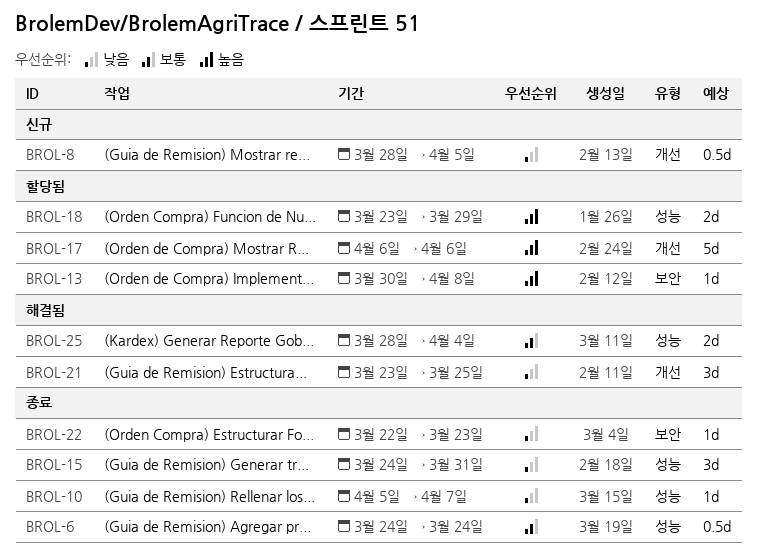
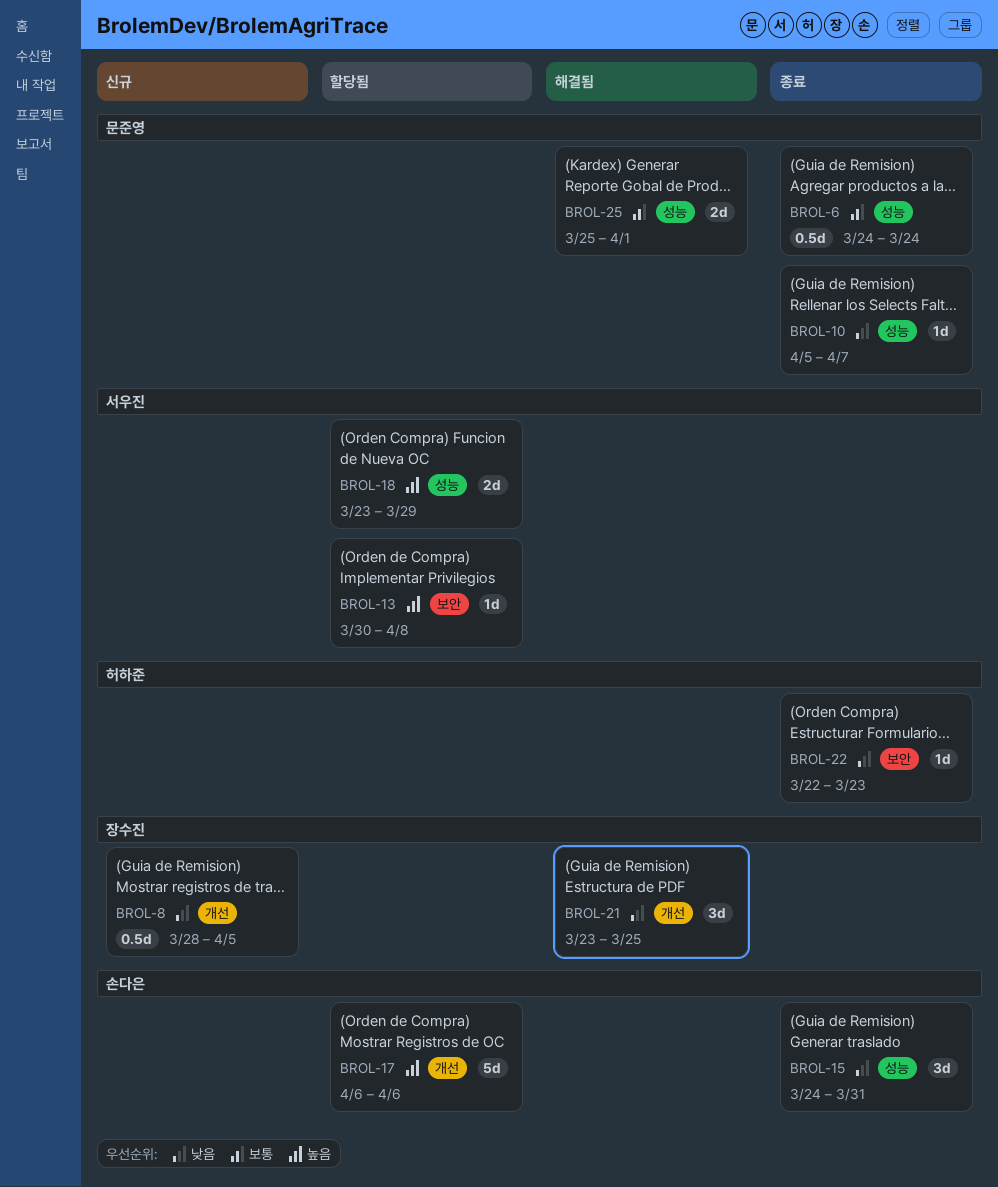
BROL-25, start: Mar 28 -> Mar 25
BROL-25, due: Apr 4 -> Apr 1

